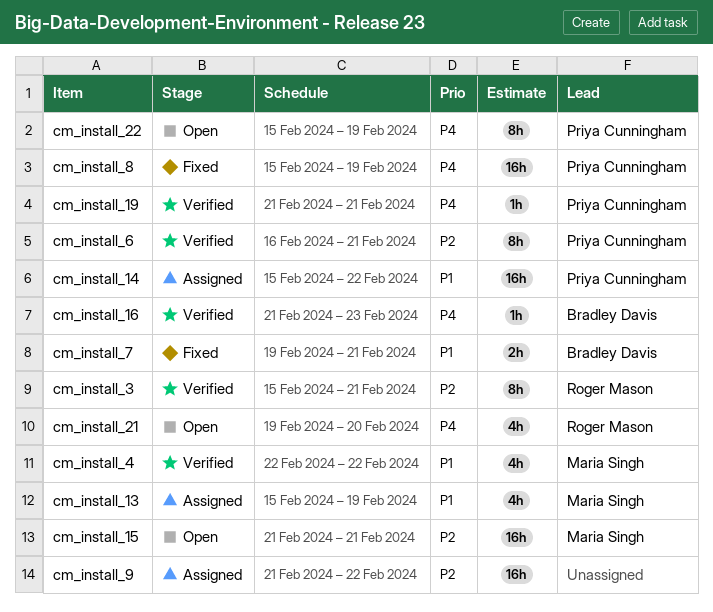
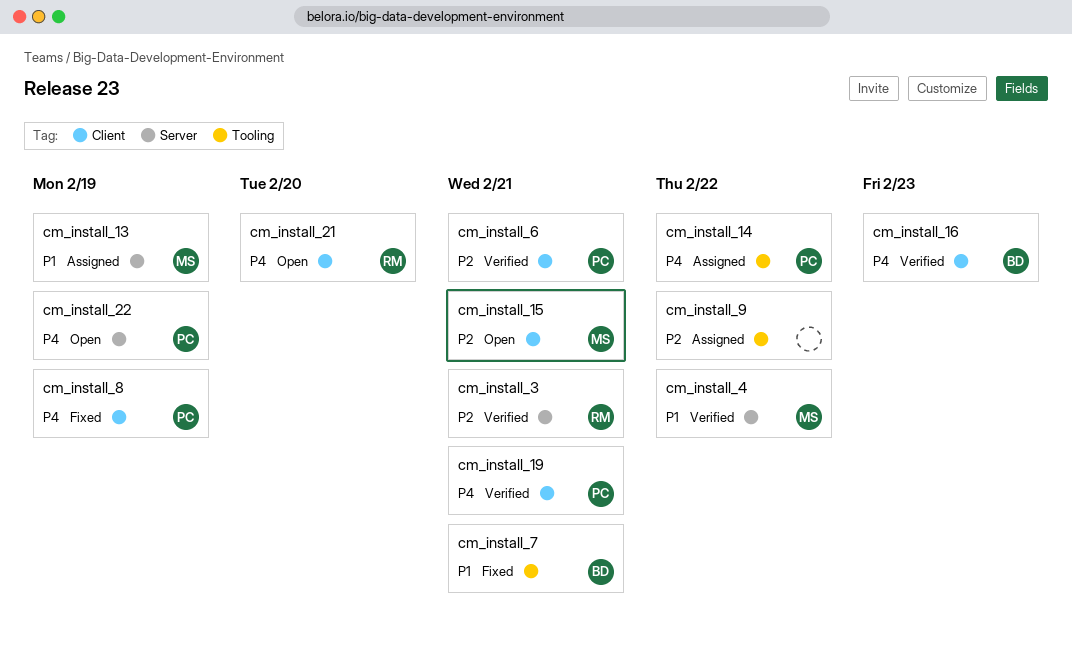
cm_install_14, priority: P1 -> P4

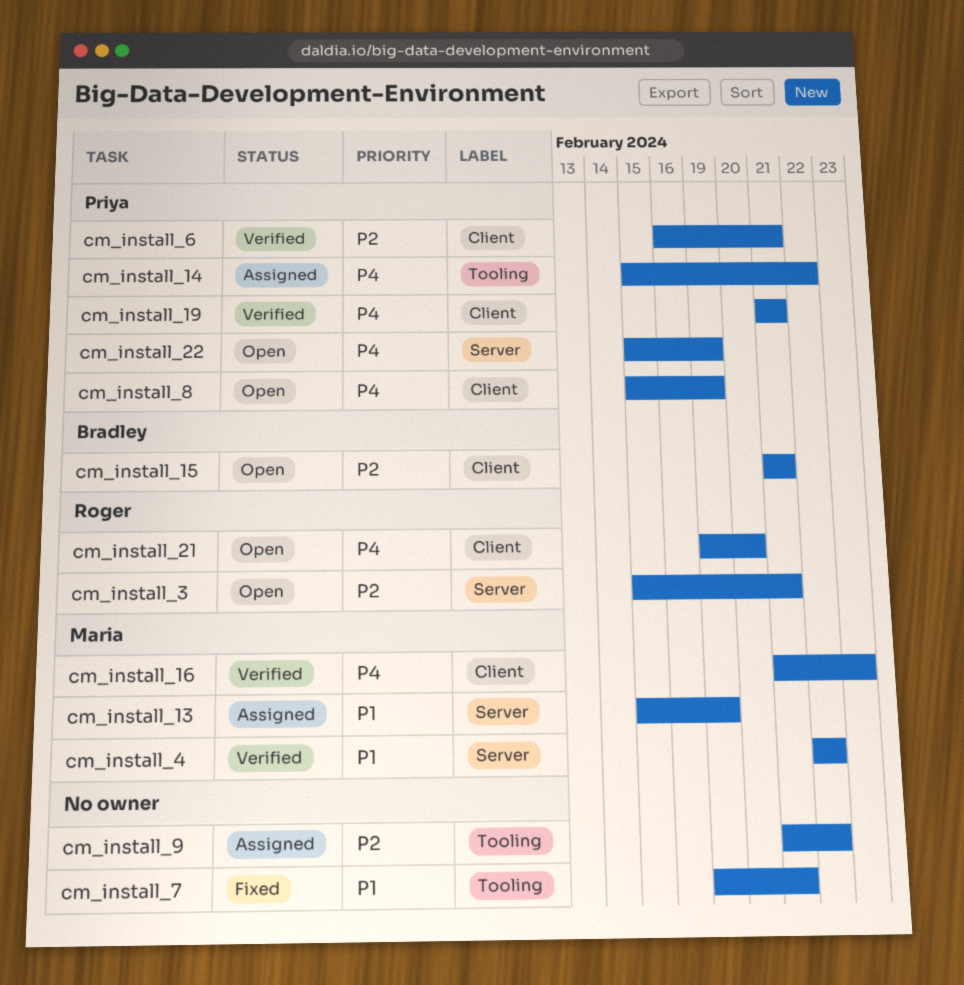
cm_install_15, owner: Maria -> Bradley
cm_install_16, owner: Bradley -> Maria
cm_install_3, status: Verified -> Open
cm_install_7, owner: Bradley -> none
cm_install_8, status: Fixed -> Open

